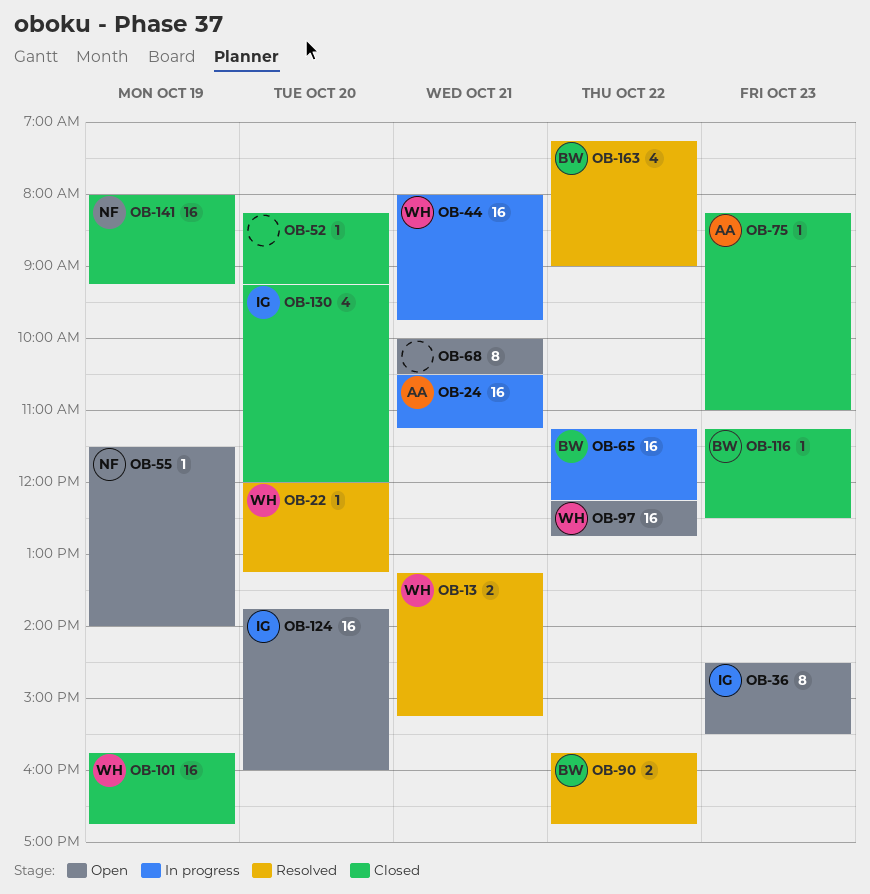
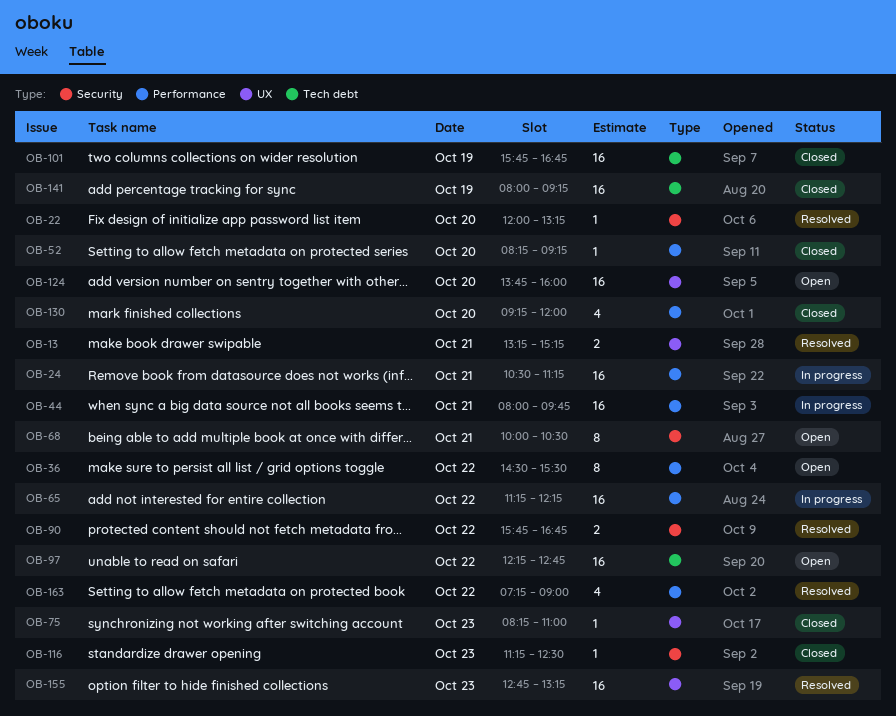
OB-36, day: Oct 23 -> Oct 22
OB-55: present -> none
OB-155: none -> present

